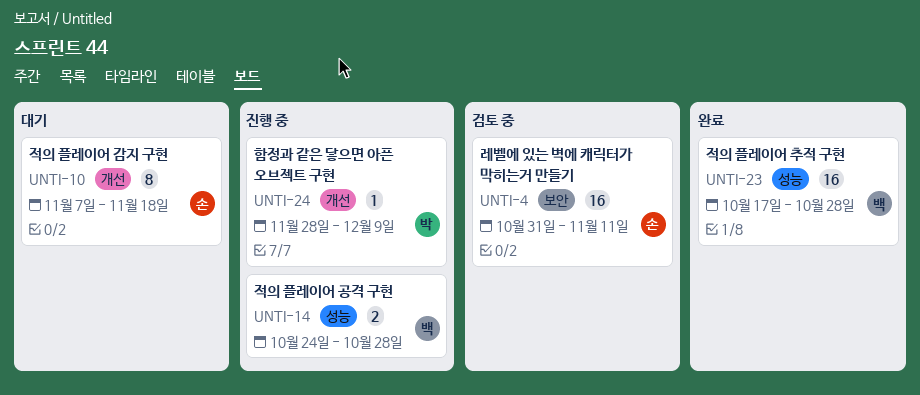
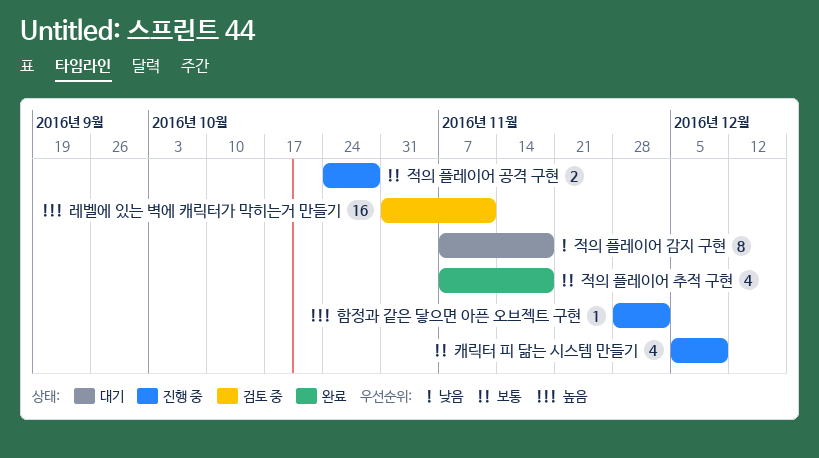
적의 플레이어 추적 구현, estimate: 16 -> 4
적의 플레이어 추적 구현, start: Oct 17 -> Nov 7
적의 플레이어 추적 구현, due: Oct 28 -> Nov 18
캐릭터 피 닮는 시스템 만들기: none -> present
함정과 같은 닿으면 아픈 오브젝트 구현, due: Dec 9 -> Dec 2

